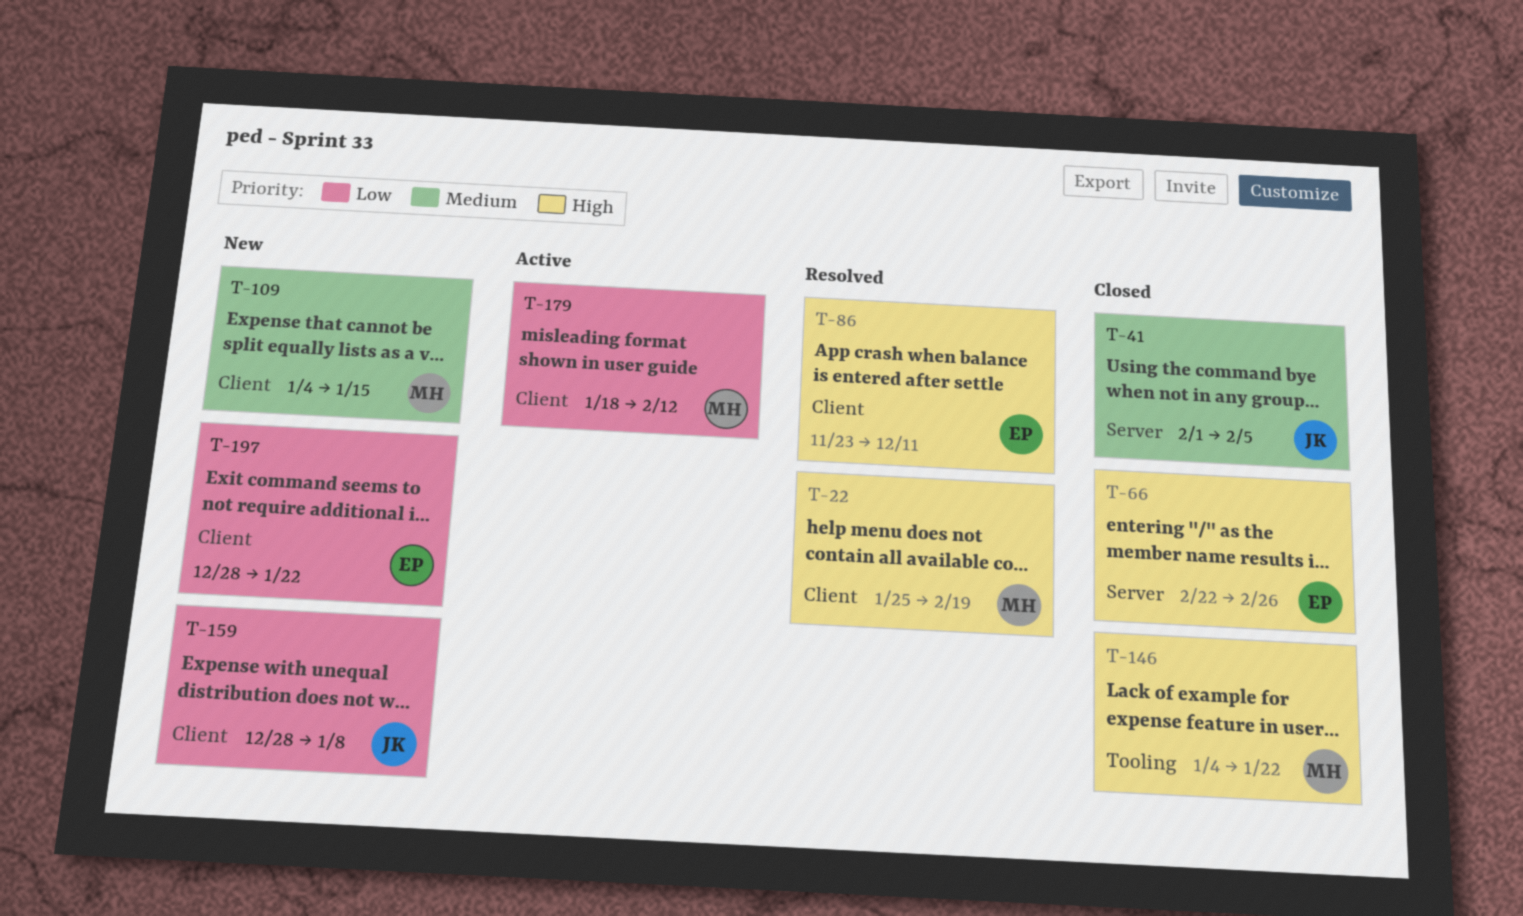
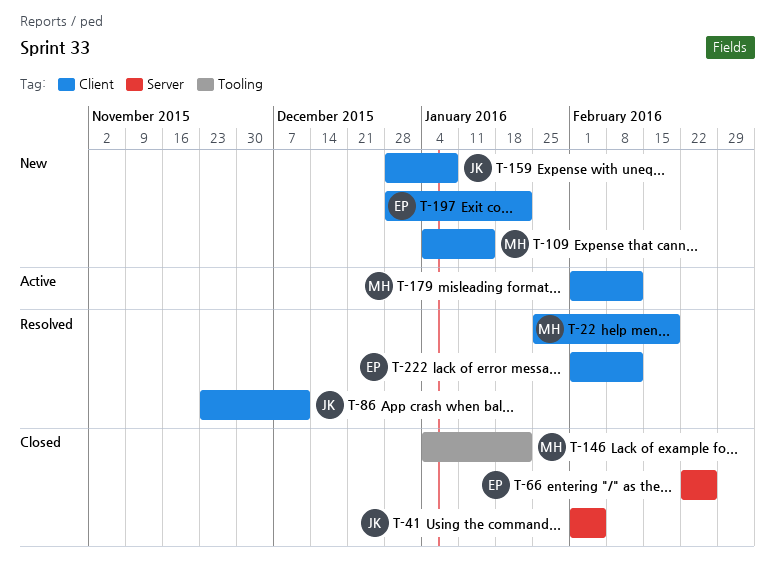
T-86, owner: EP -> JK
T-179, start: Jan 18 -> Feb 1
T-222: none -> present

